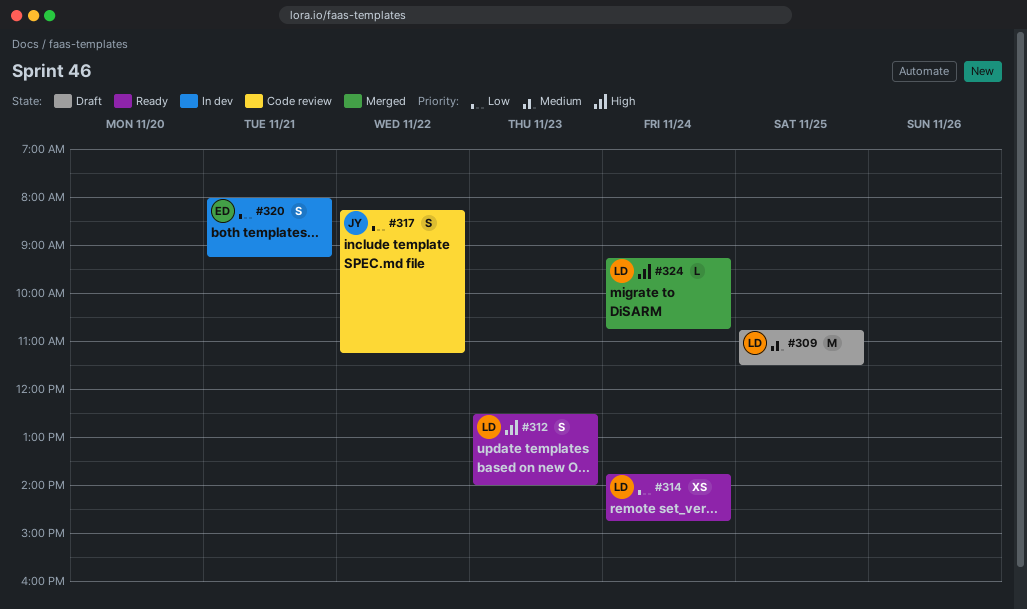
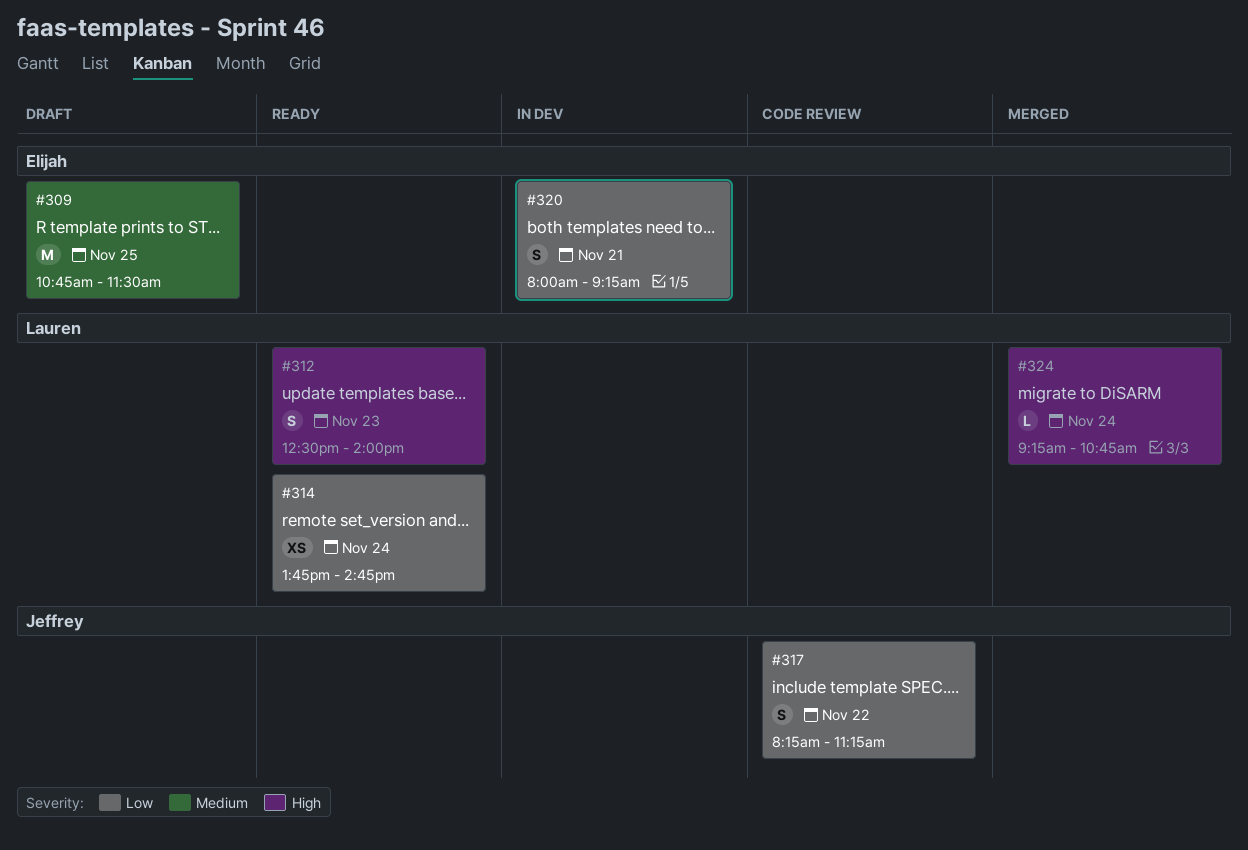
#309, owner: Lauren -> Elijah

